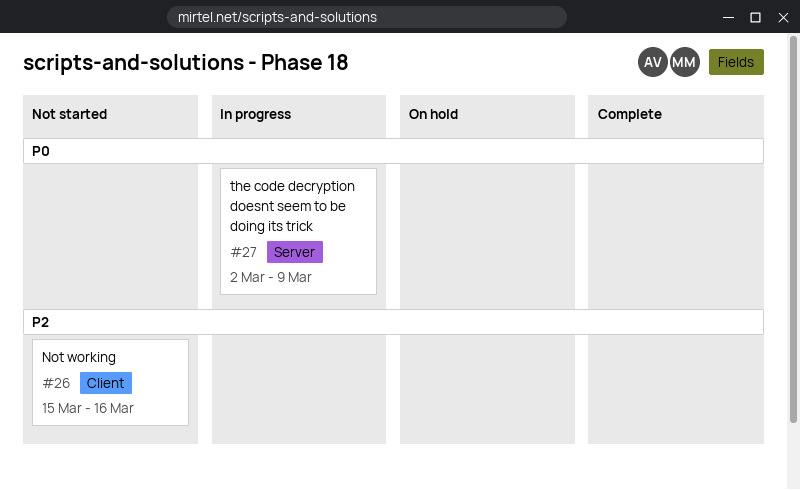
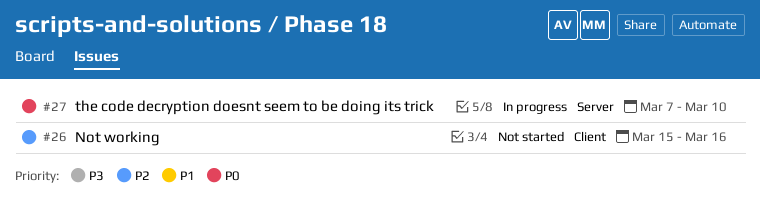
#27, start: Mar 2 -> Mar 7
#27, due: Mar 9 -> Mar 10

